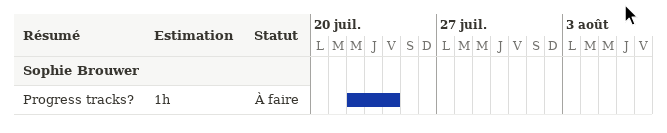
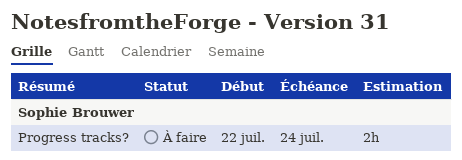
Progress tracks?, estimate: 1h -> 2h

